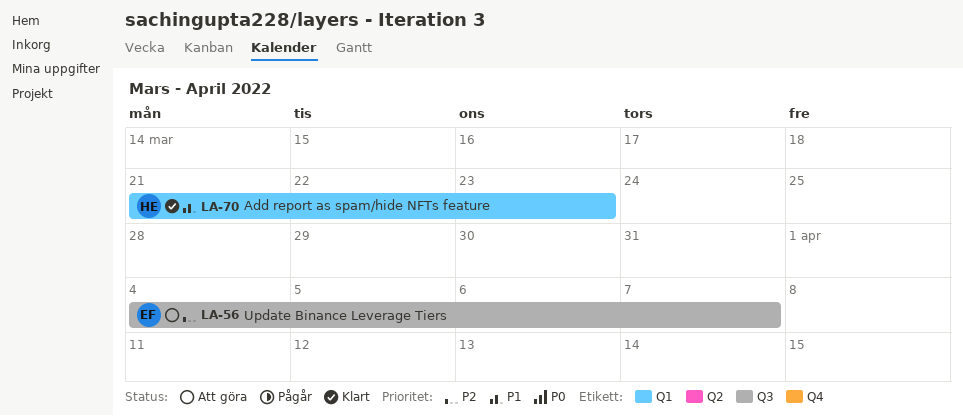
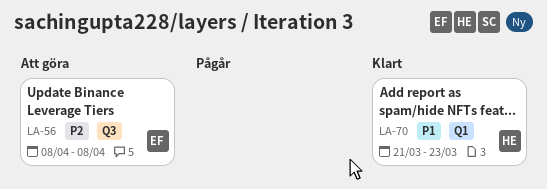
LA-56, start: Apr 4 -> Apr 8
LA-56, due: Apr 7 -> Apr 8

